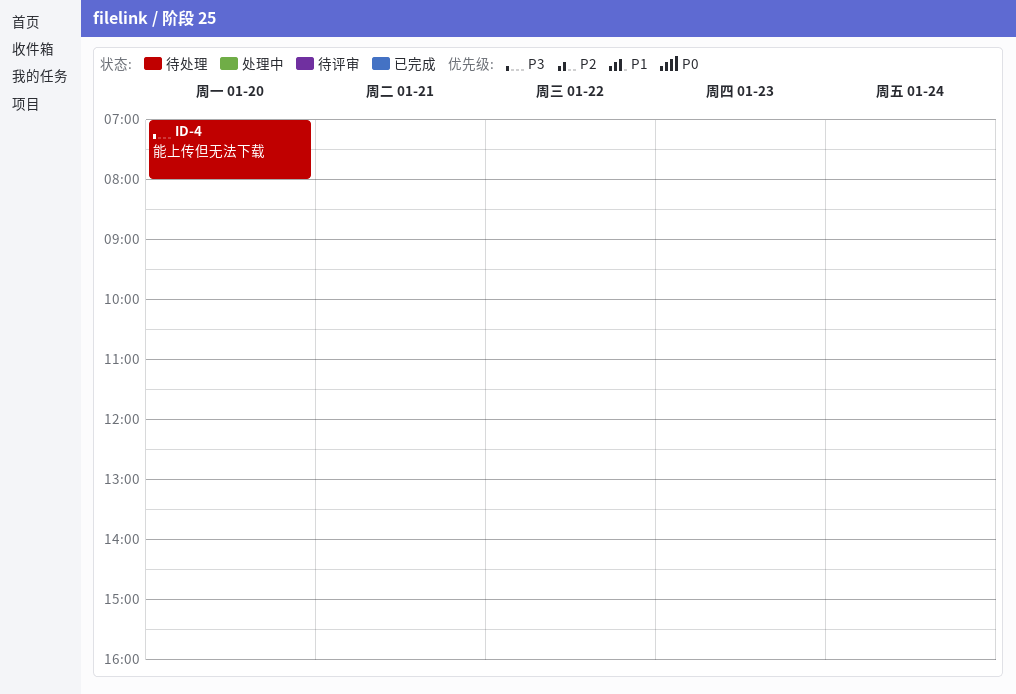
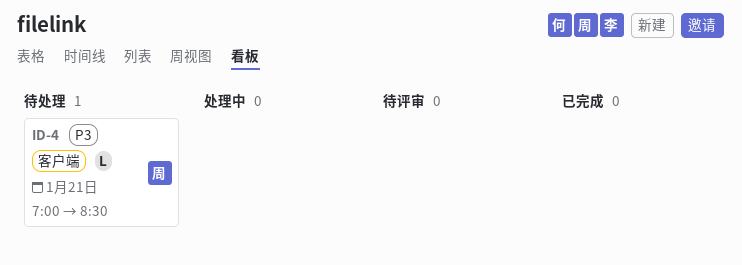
ID-4, day: Jan 20 -> Jan 21
ID-4, ends: 08:00 -> 08:30

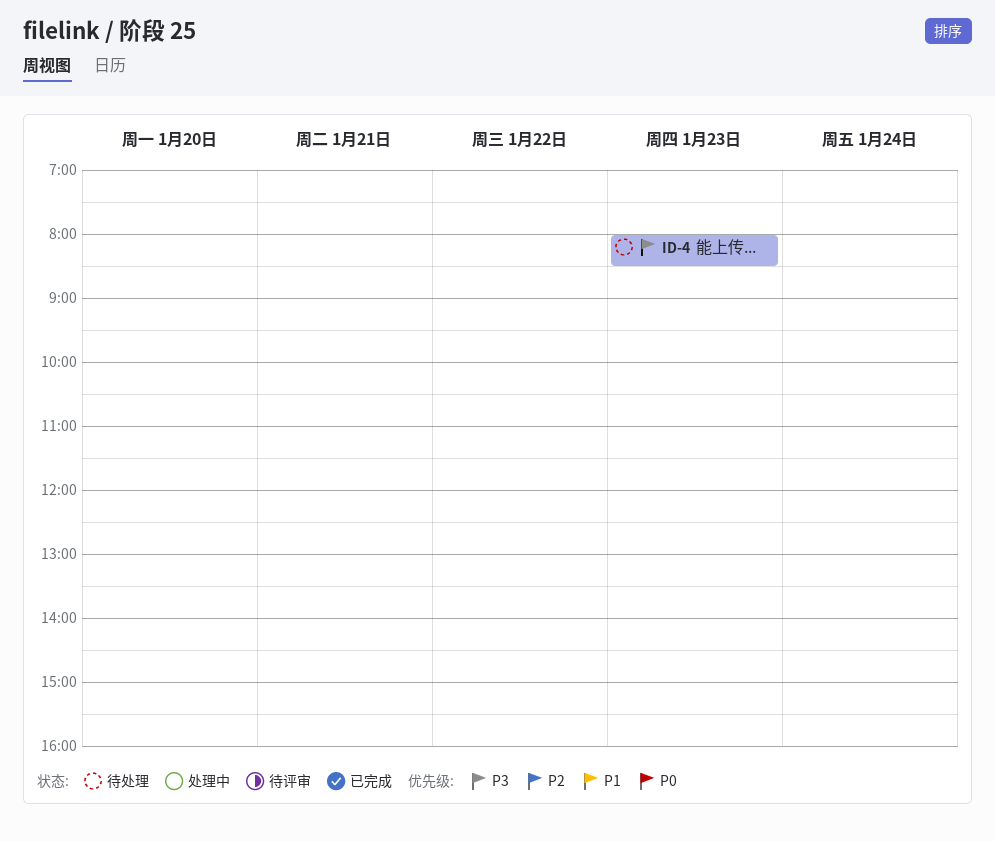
ID-4, day: Jan 21 -> Jan 23
ID-4, begins: 07:00 -> 08:00

